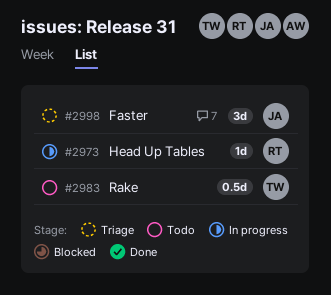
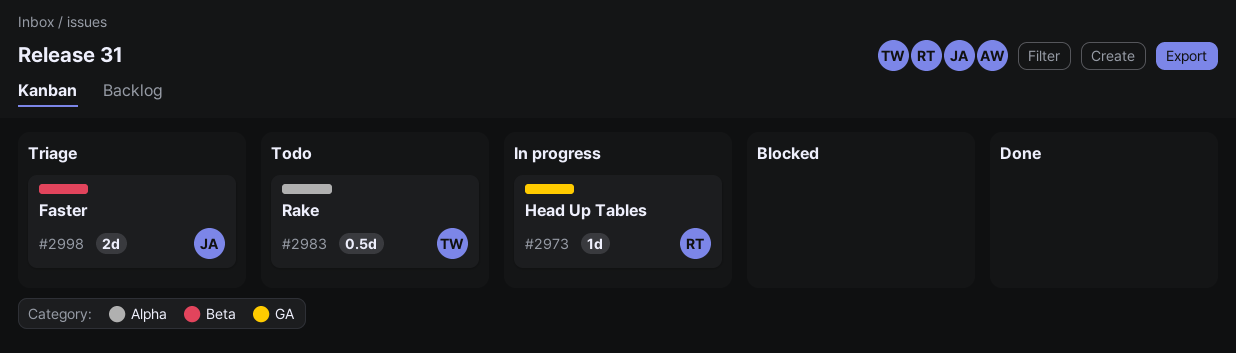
#2998, estimate: 3d -> 2d

